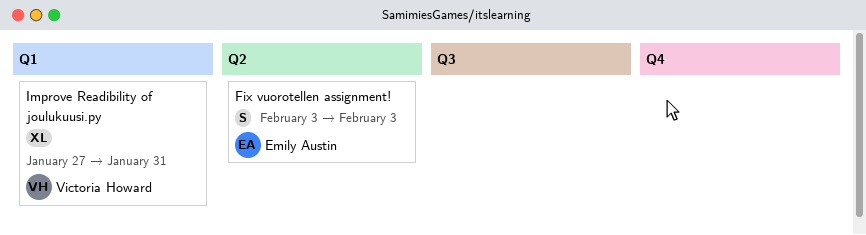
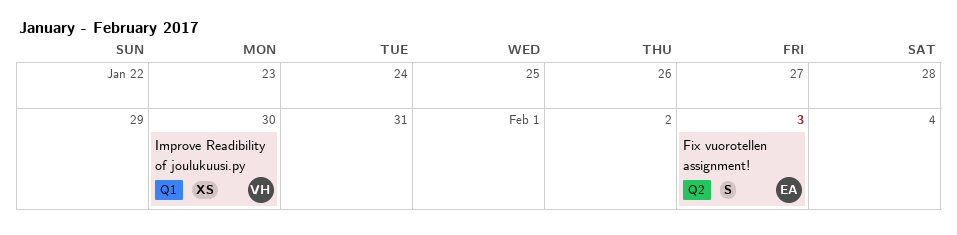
Improve Readibility of joulukuusi.py, estimate: XL -> XS
Improve Readibility of joulukuusi.py, due: Jan 31 -> Jan 30

